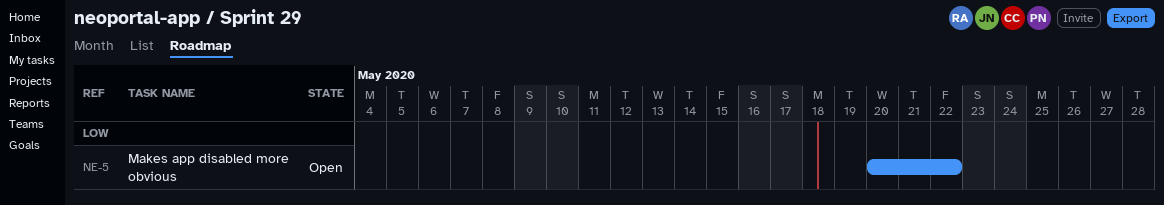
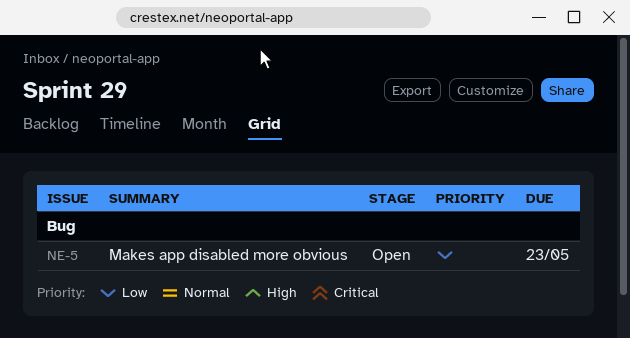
NE-5, due: May 22 -> May 23

